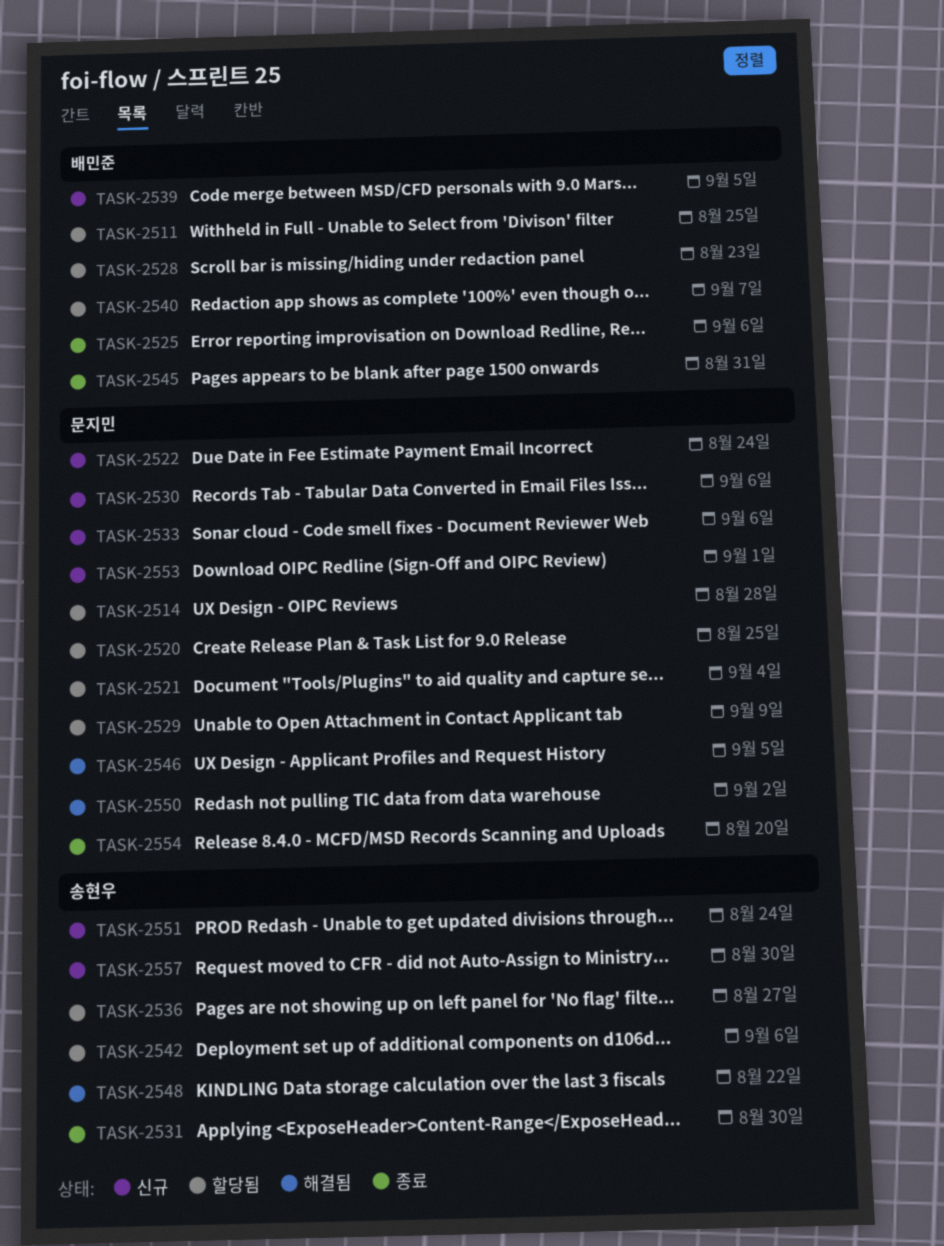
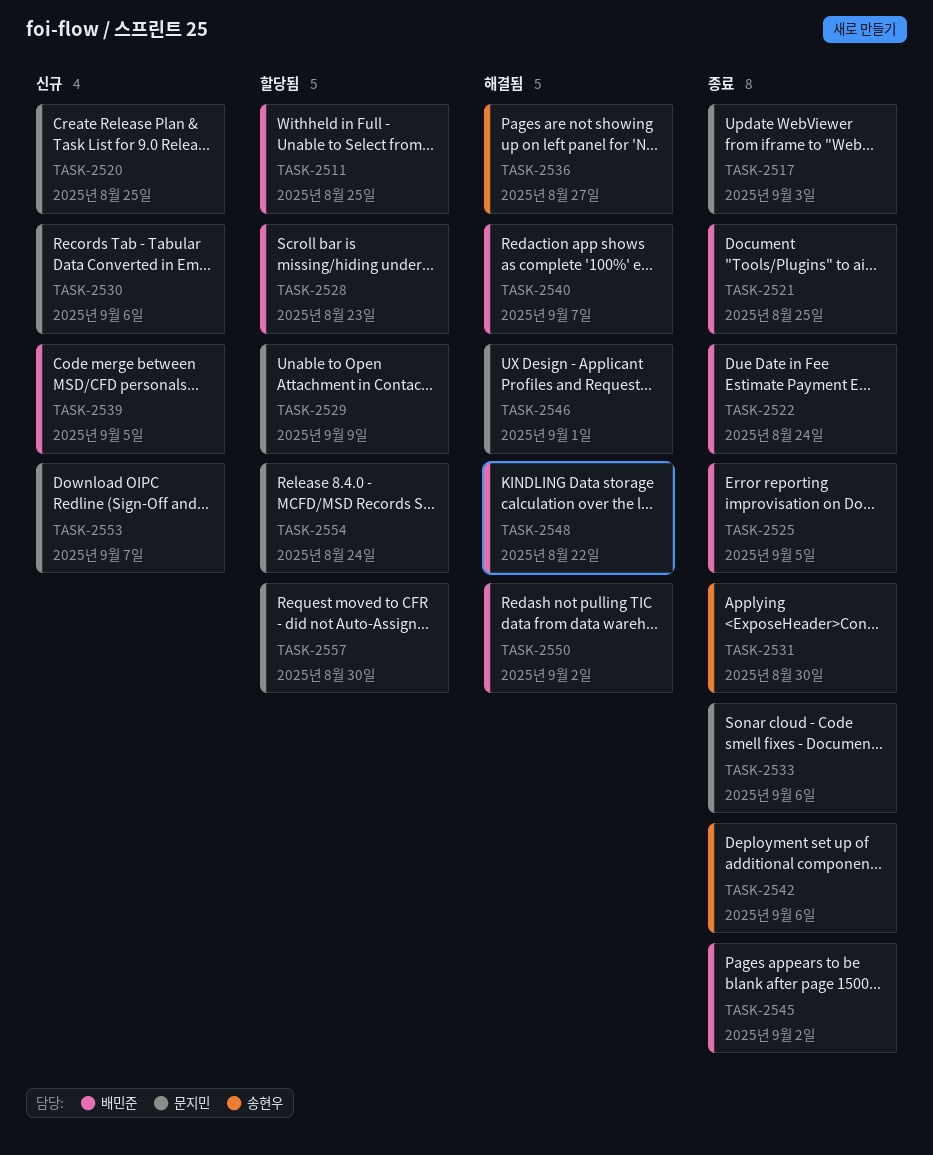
TASK-2514: present -> none
TASK-2517: none -> present
TASK-2520, status: 할당됨 -> 신규
TASK-2521, status: 할당됨 -> 종료
TASK-2521, owner: 문지민 -> 배민준
TASK-2521, due: Sep 4 -> Aug 25
TASK-2522, status: 신규 -> 종료
TASK-2522, owner: 문지민 -> 배민준
TASK-2525, due: Sep 6 -> Sep 5
TASK-2533, status: 신규 -> 종료
TASK-2536, status: 할당됨 -> 해결됨
TASK-2540, status: 할당됨 -> 해결됨
TASK-2542, status: 할당됨 -> 종료
TASK-2545, due: Aug 31 -> Sep 2
TASK-2546, due: Sep 5 -> Sep 1
TASK-2548, owner: 송현우 -> 배민준
TASK-2550, owner: 문지민 -> 배민준
TASK-2551: present -> none
TASK-2553, due: Sep 1 -> Sep 7
TASK-2554, status: 종료 -> 할당됨
TASK-2554, due: Aug 20 -> Aug 24
TASK-2557, status: 신규 -> 할당됨
TASK-2557, owner: 송현우 -> 문지민

